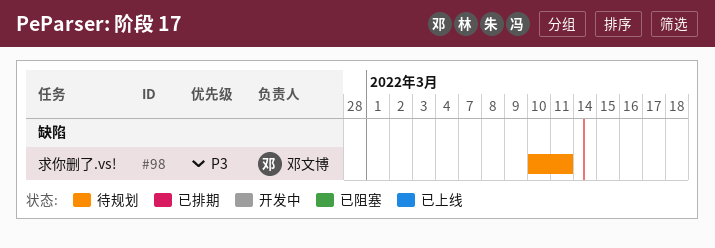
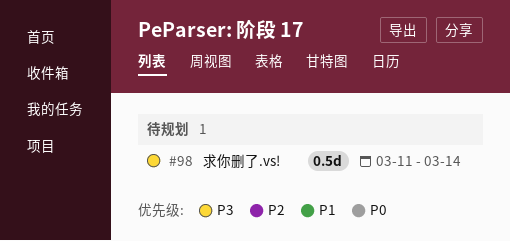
#98, start: Mar 10 -> Mar 11
#98, due: Mar 11 -> Mar 14

